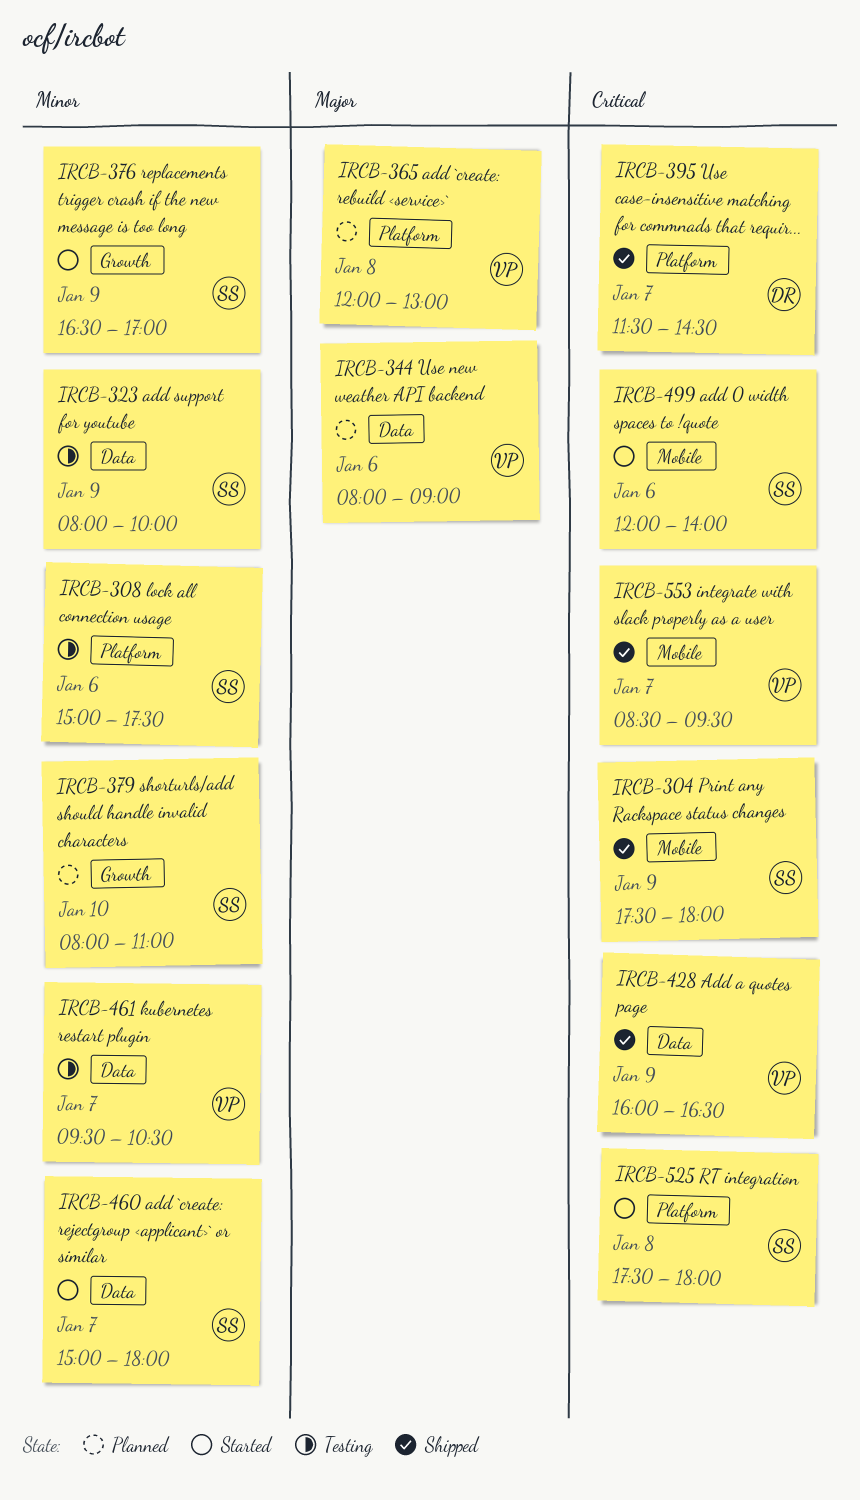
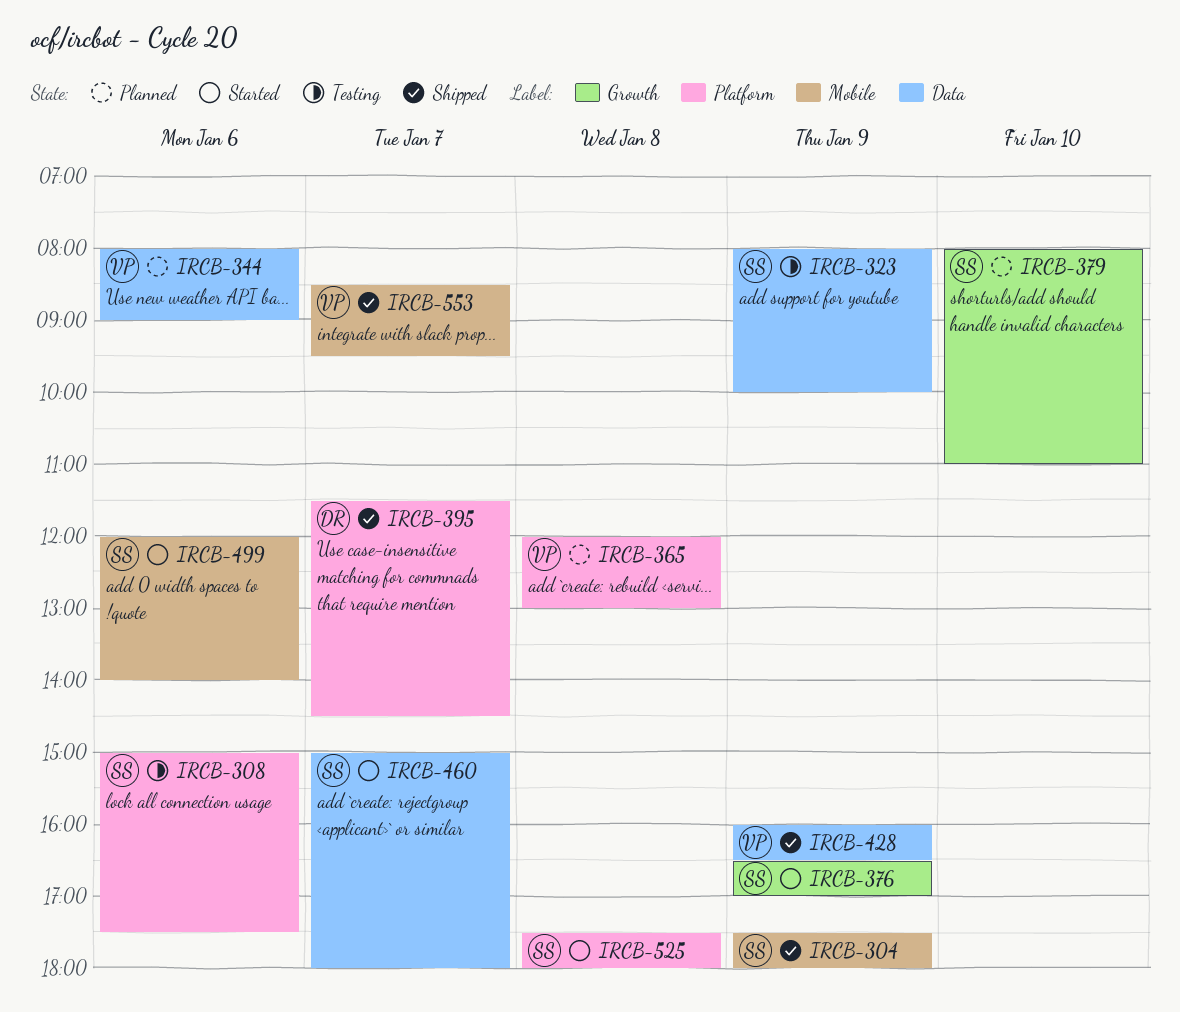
IRCB-461: present -> none

